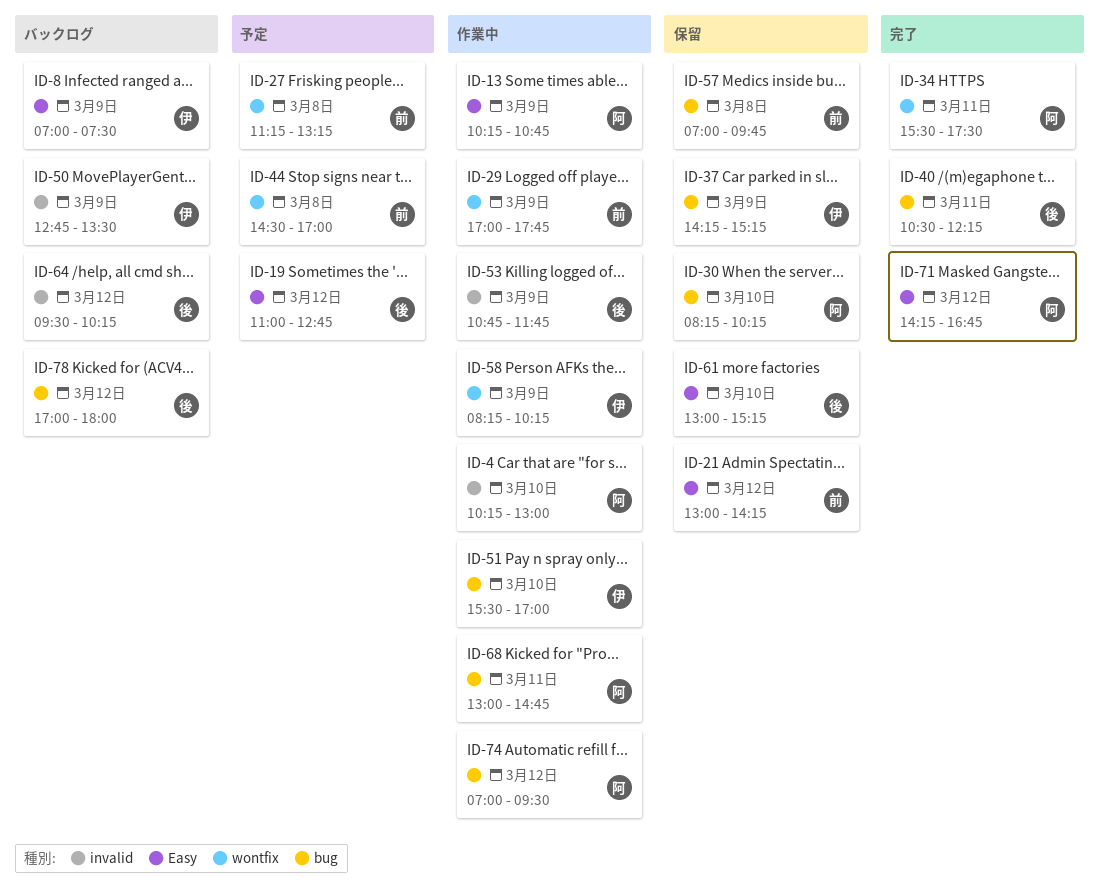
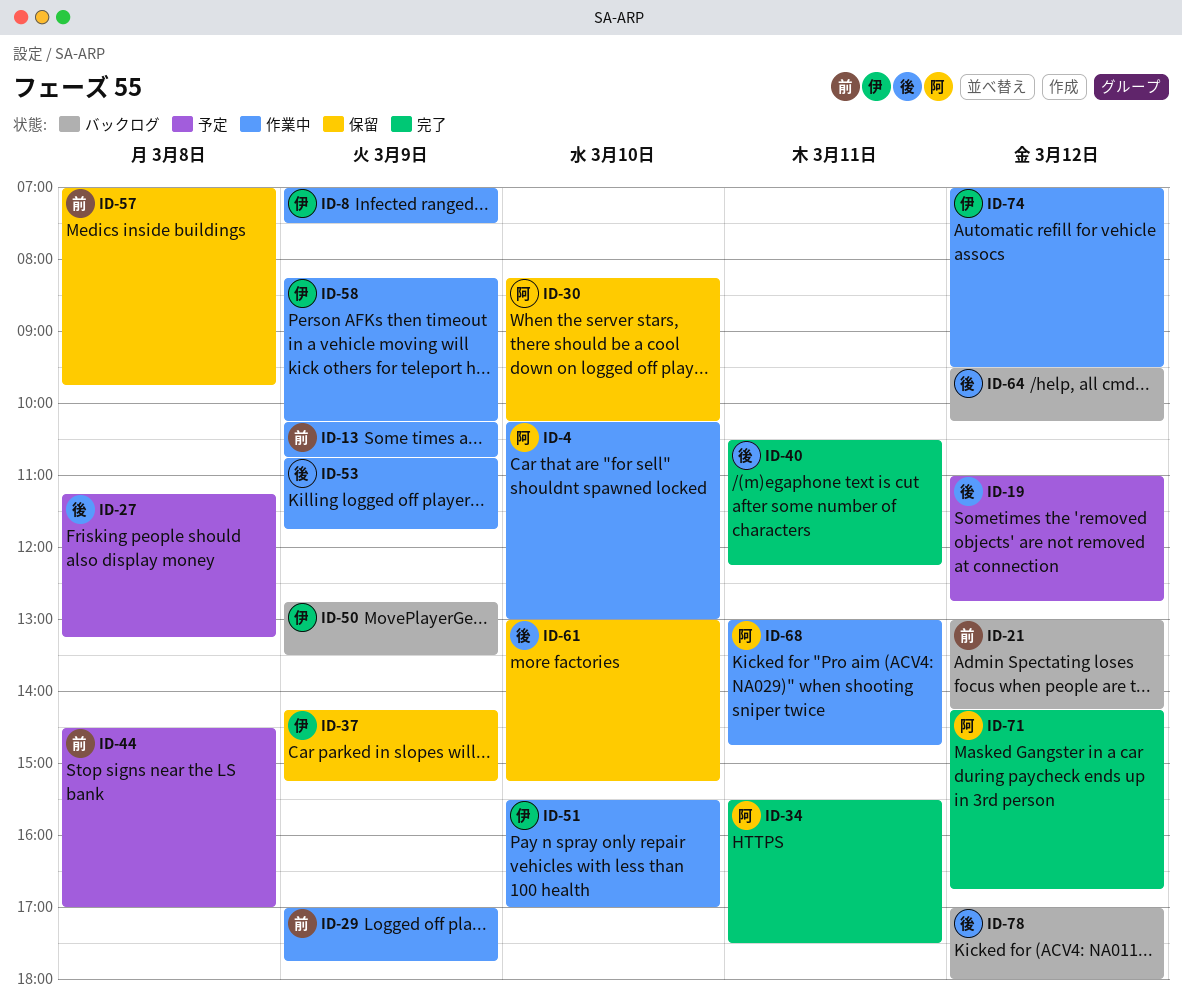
ID-8, status: バックログ -> 作業中
ID-13, owner: 阿 -> 前
ID-21, status: 保留 -> バックログ
ID-27, owner: 前 -> 後
ID-74, owner: 阿 -> 伊

